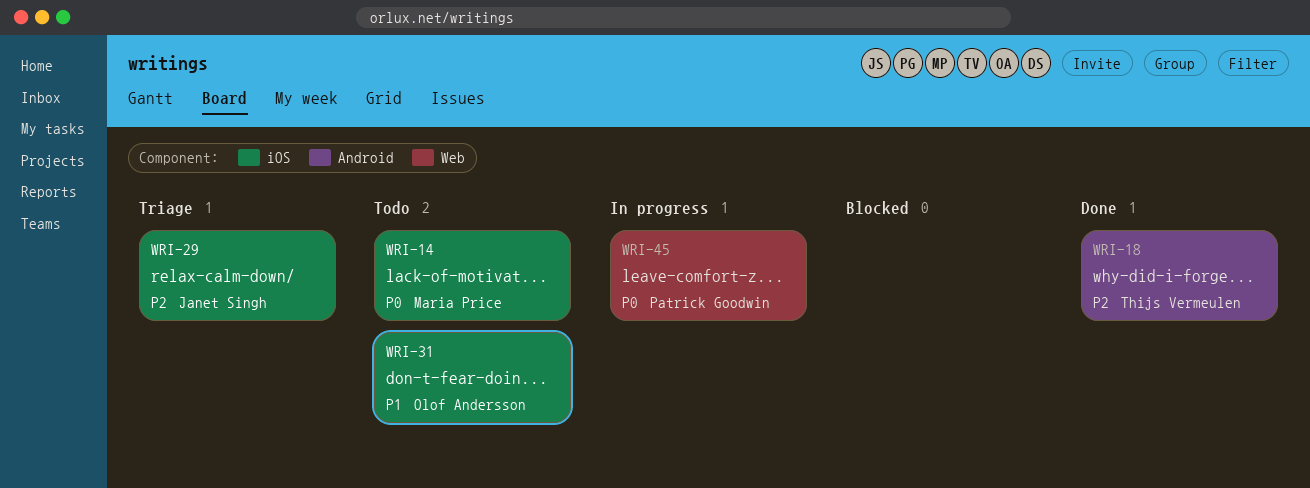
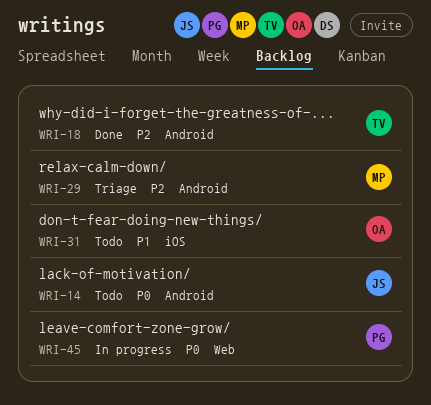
WRI-14, owner: Maria Price -> Janet Singh
WRI-14, label: iOS -> Android
WRI-29, owner: Janet Singh -> Maria Price
WRI-29, label: iOS -> Android

